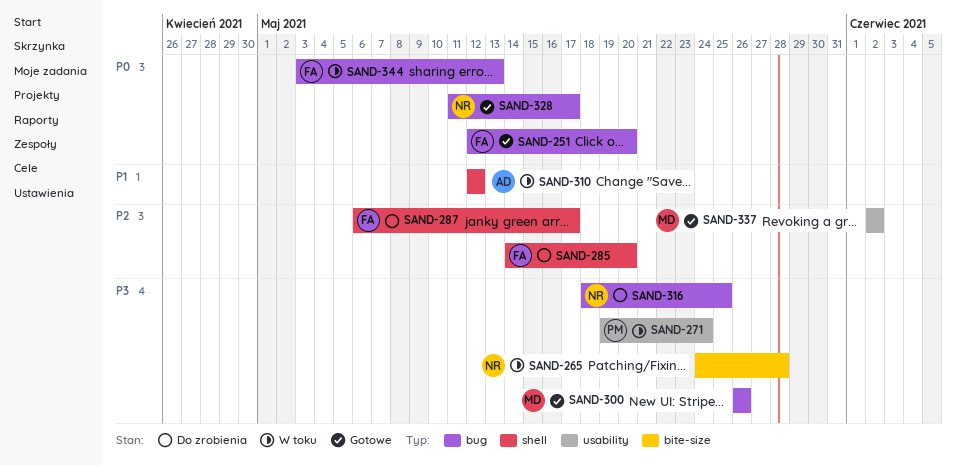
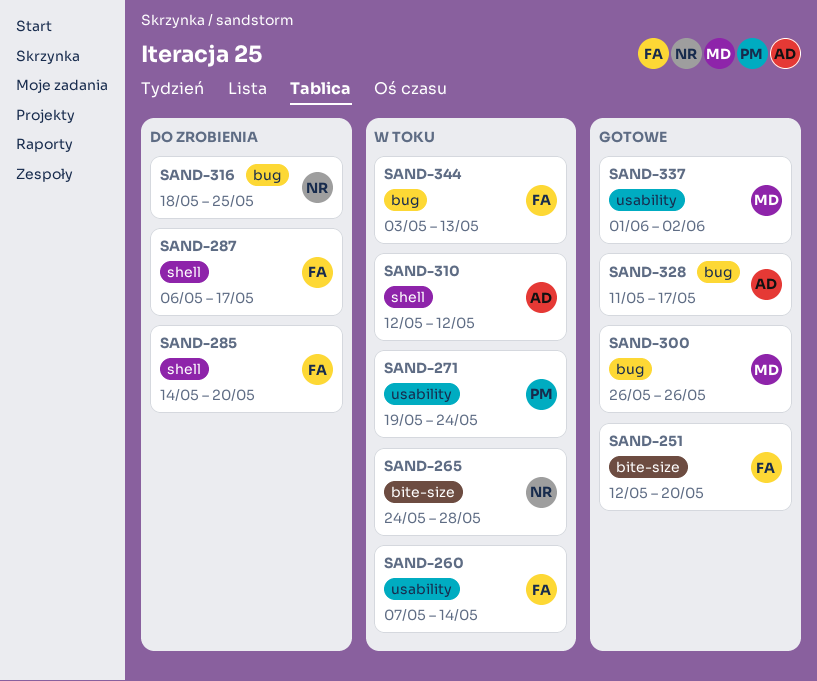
SAND-251, label: bug -> bite-size
SAND-260: none -> present
SAND-328, owner: NR -> AD
SAND-337, start: Jun 2 -> Jun 1

